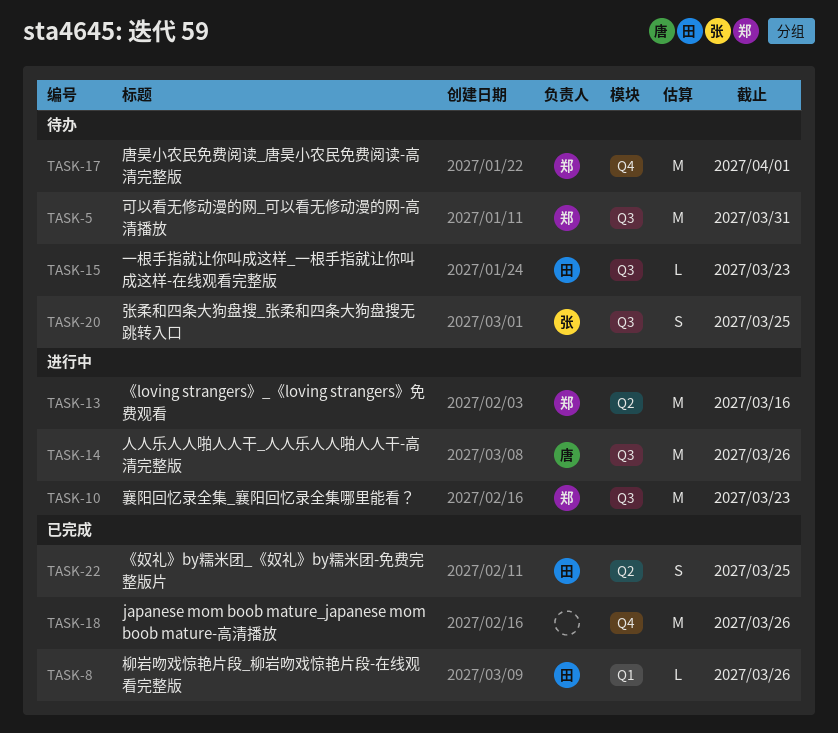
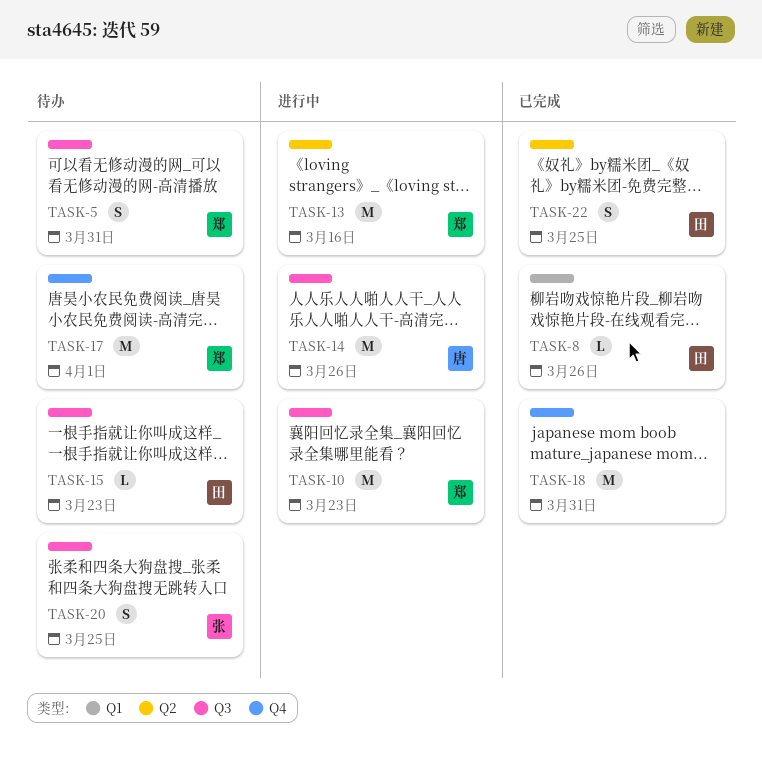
TASK-5, estimate: M -> S
TASK-18, due: Mar 26 -> Mar 31

